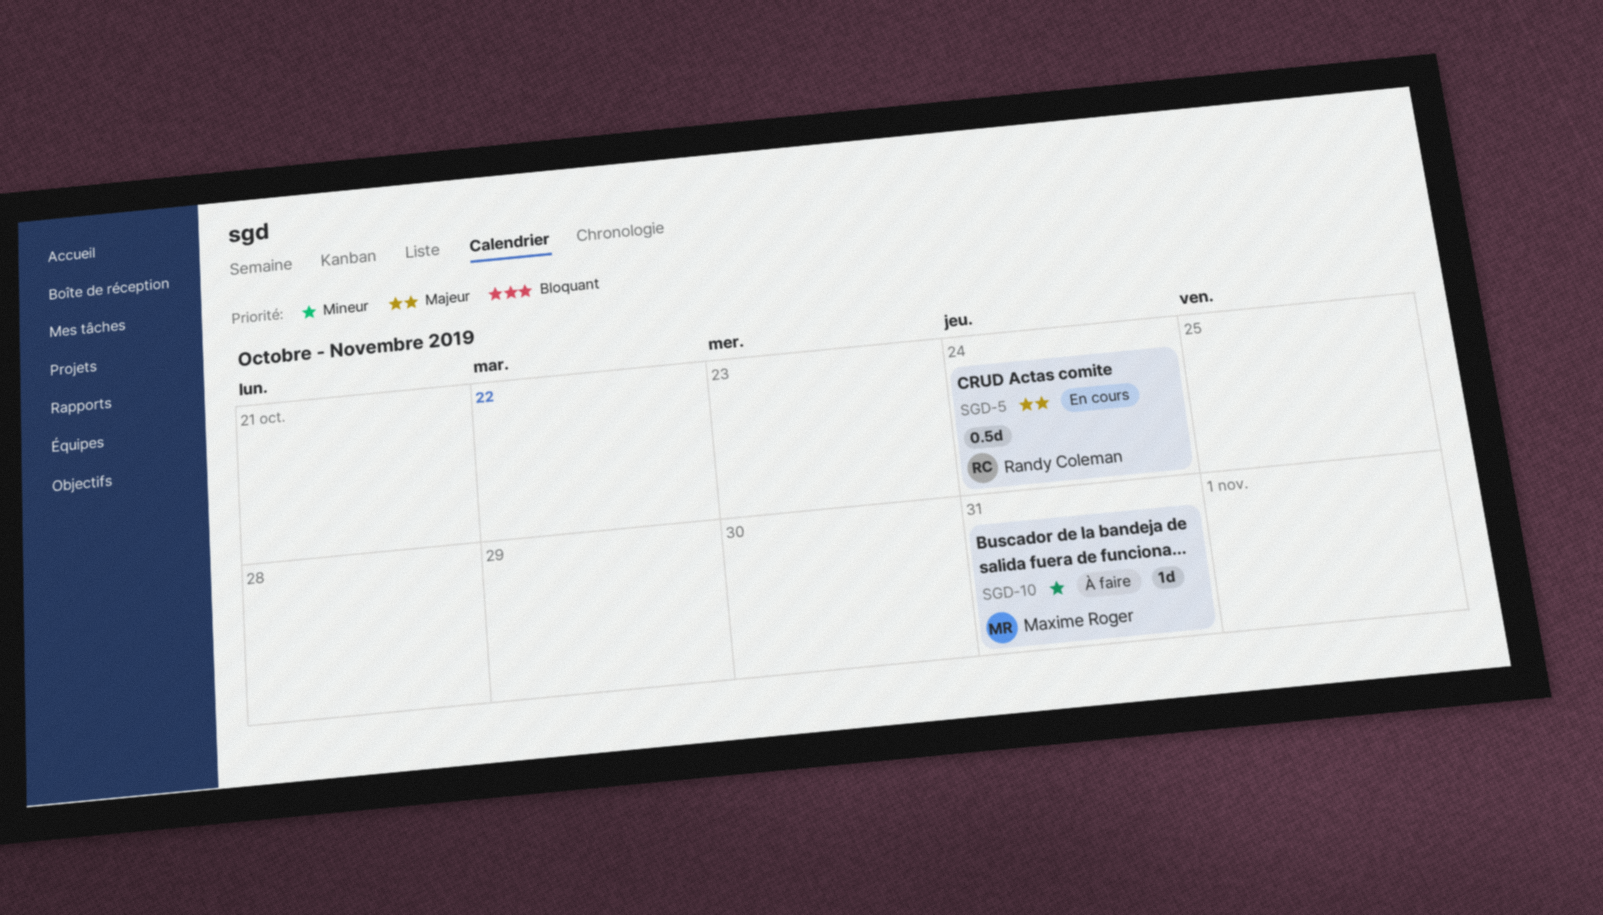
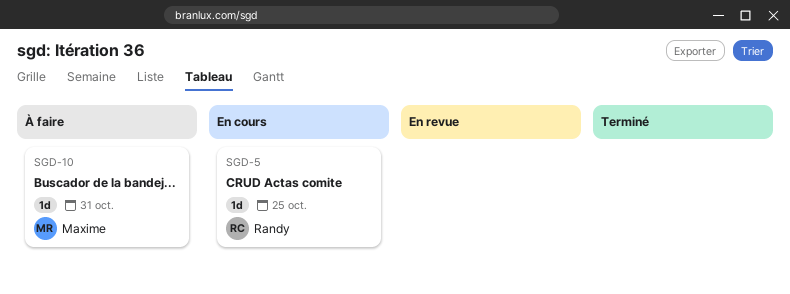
SGD-5, estimate: 0.5d -> 1d
SGD-5, due: Oct 24 -> Oct 25

